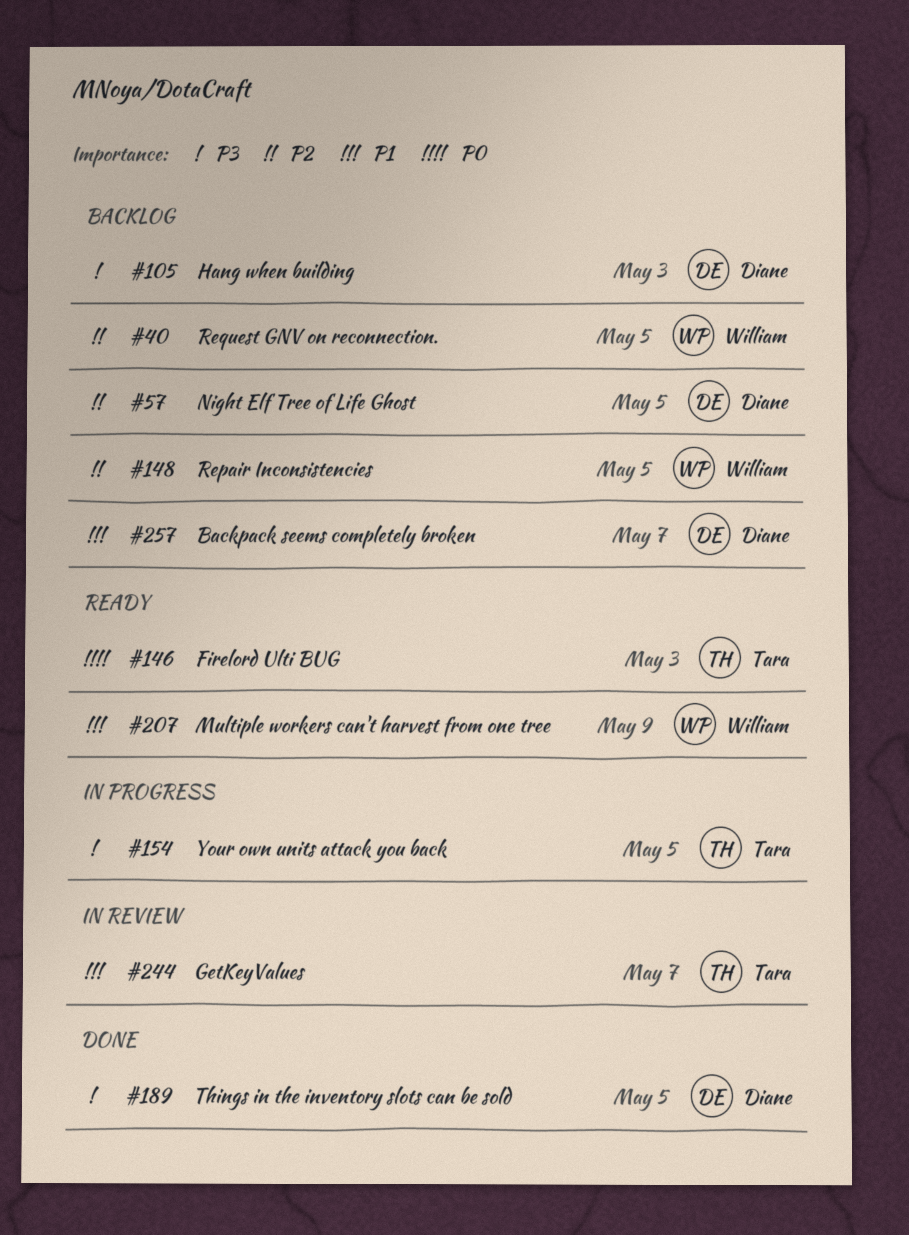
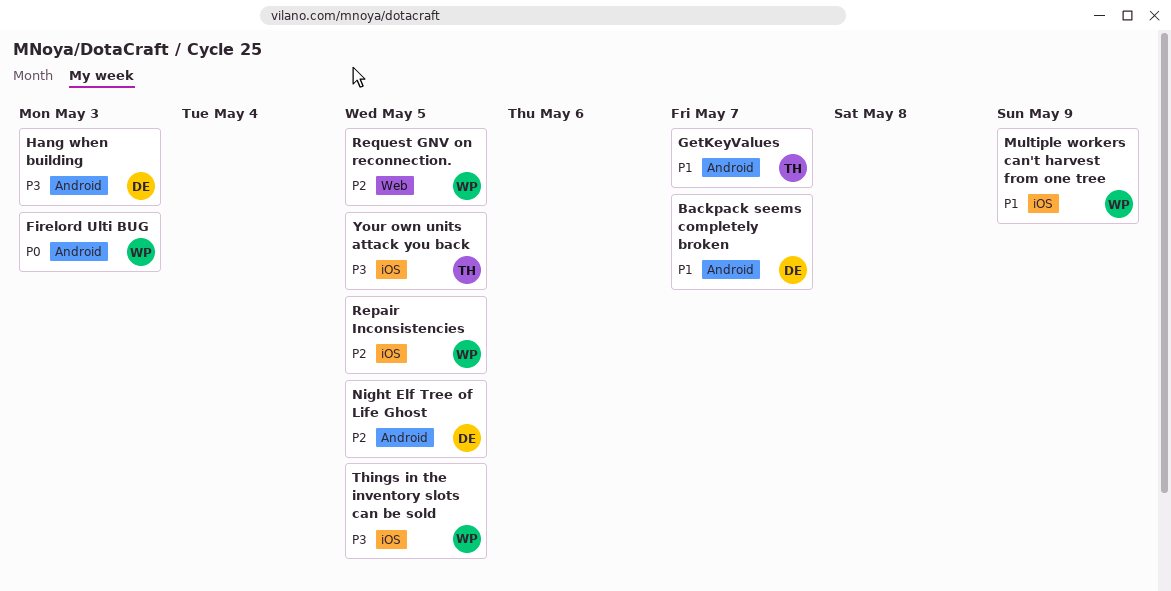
Firelord Ulti BUG, owner: Tara -> William
Things in the inventory slots can be sold, owner: Diane -> William

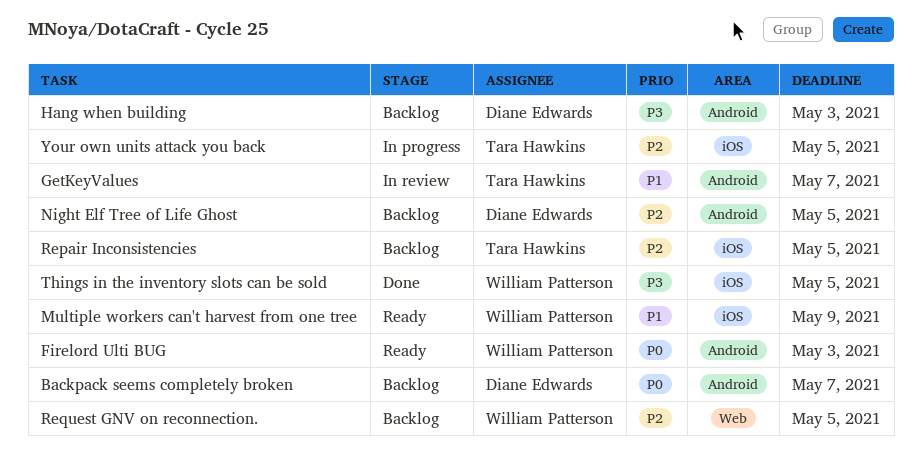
Backpack seems completely broken, priority: P1 -> P0
Repair Inconsistencies, owner: William Patterson -> Tara Hawkins
Your own units attack you back, priority: P3 -> P2

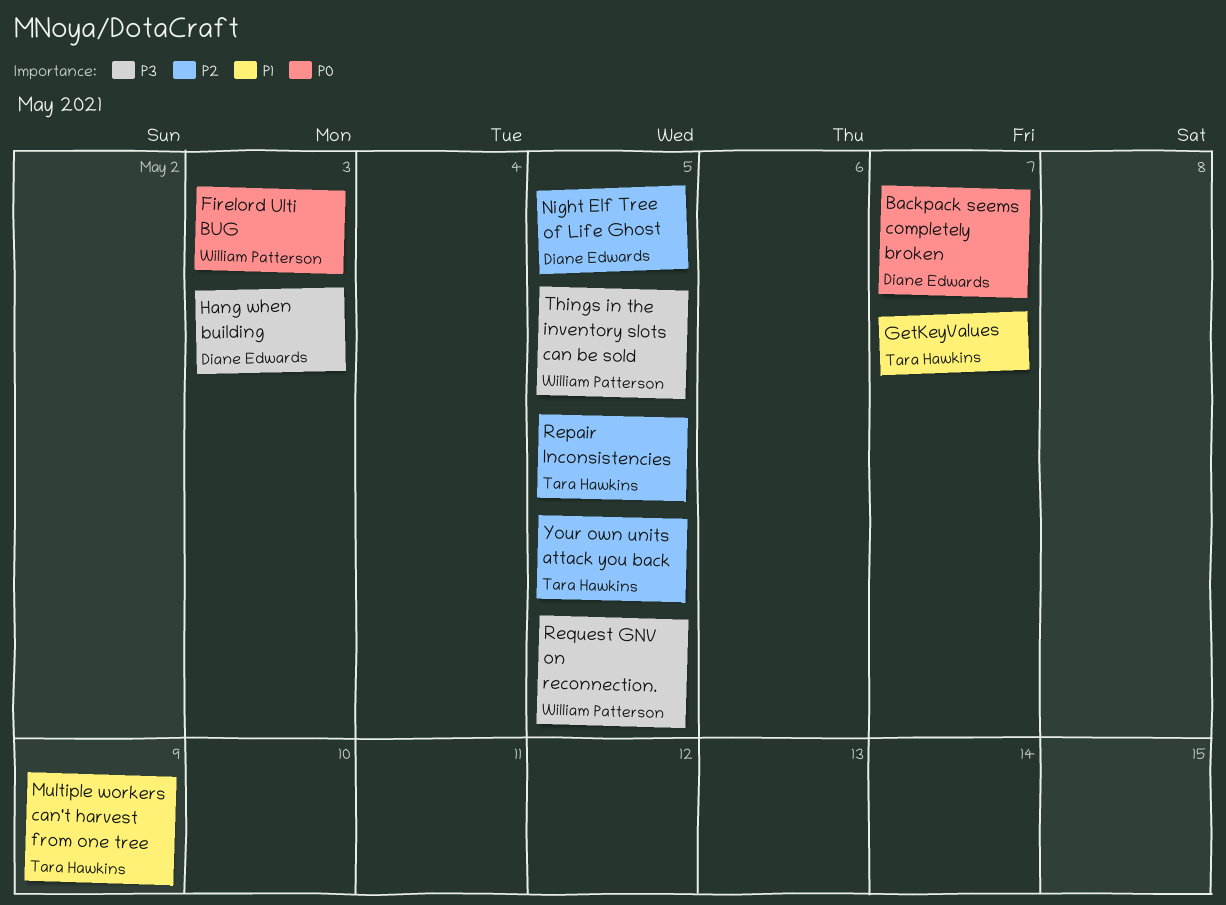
Multiple workers can't harvest from one tree, owner: William Patterson -> Tara Hawkins
Request GNV on reconnection., priority: P2 -> P3

